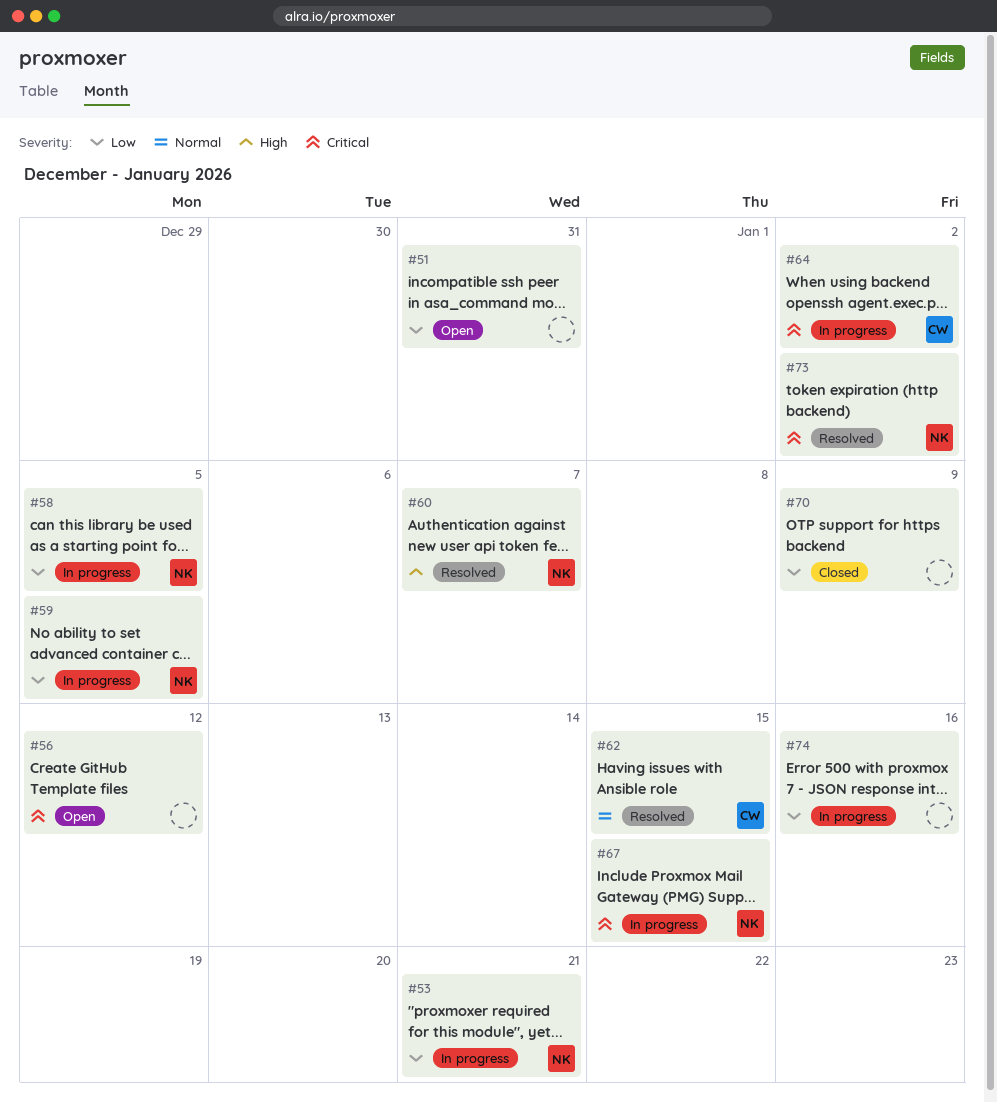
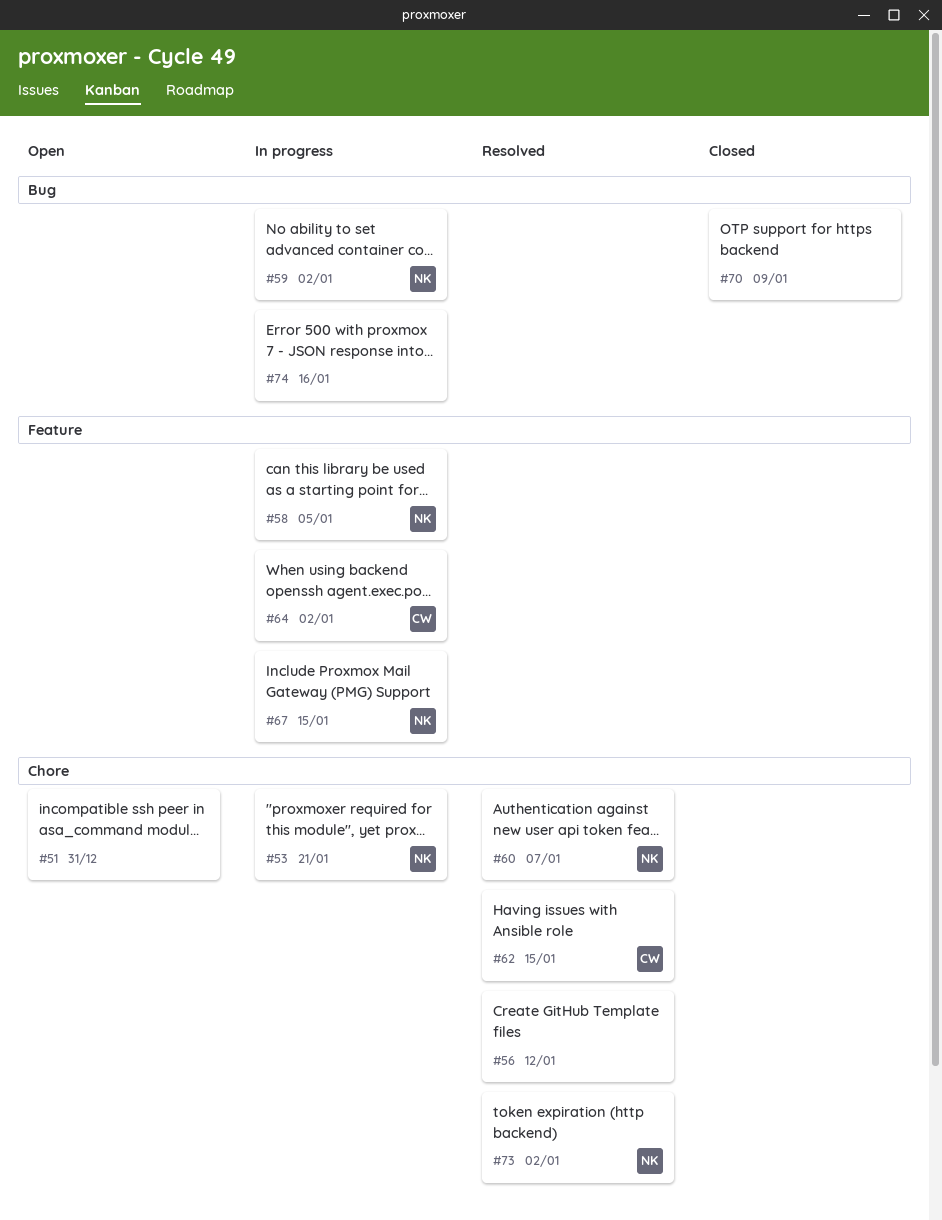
#56, status: Open -> Resolved
#59, due: Jan 5 -> Jan 2

